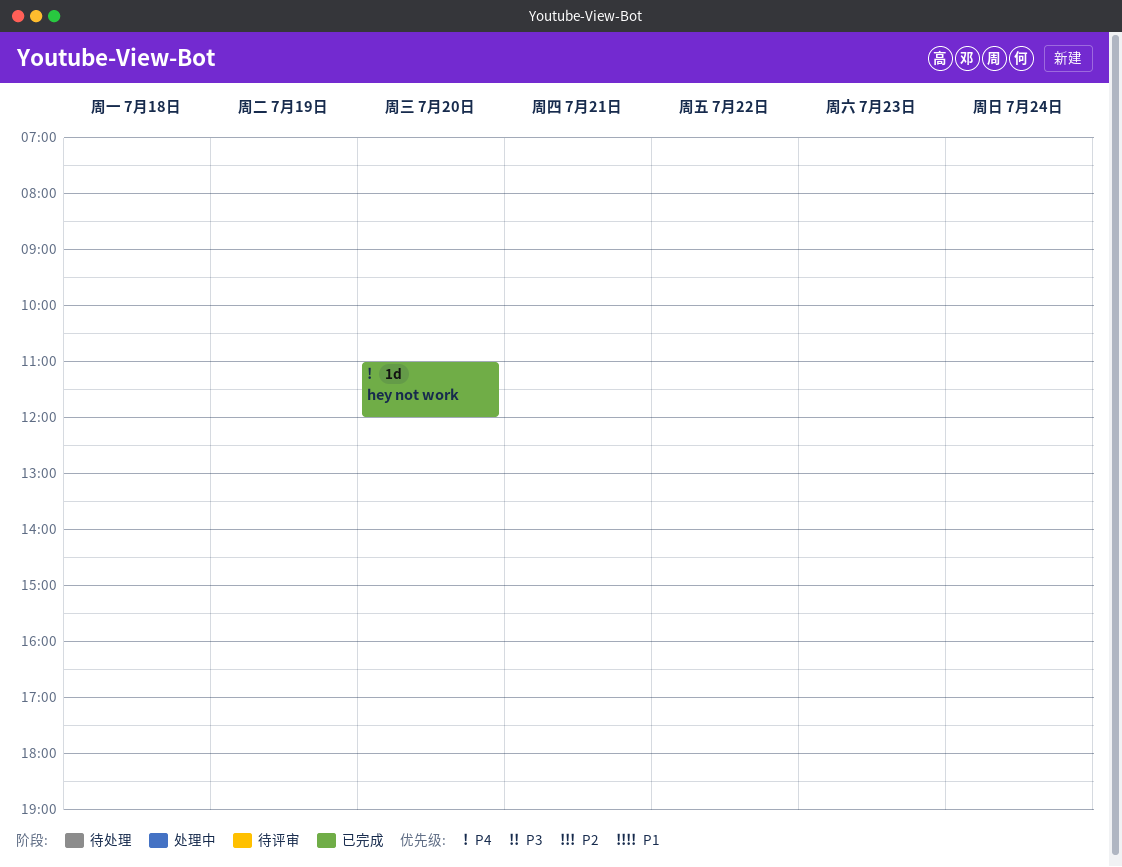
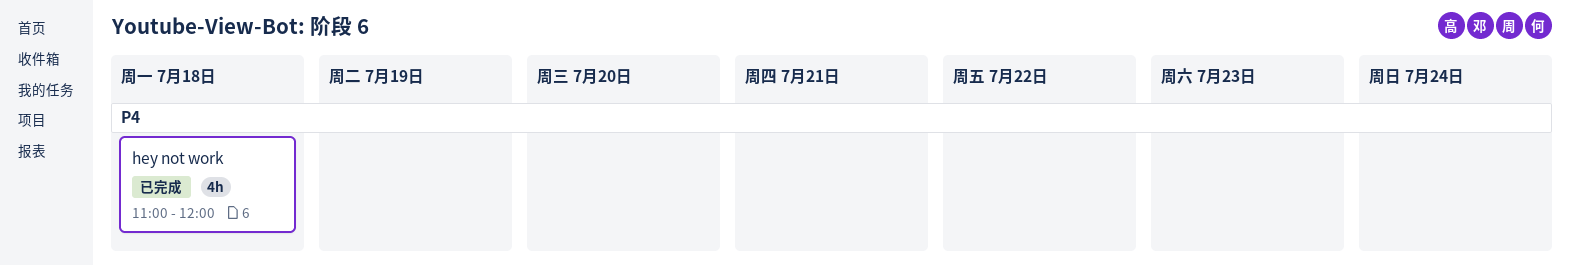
hey not work, estimate: 1d -> 4h
hey not work, day: Jul 20 -> Jul 18

